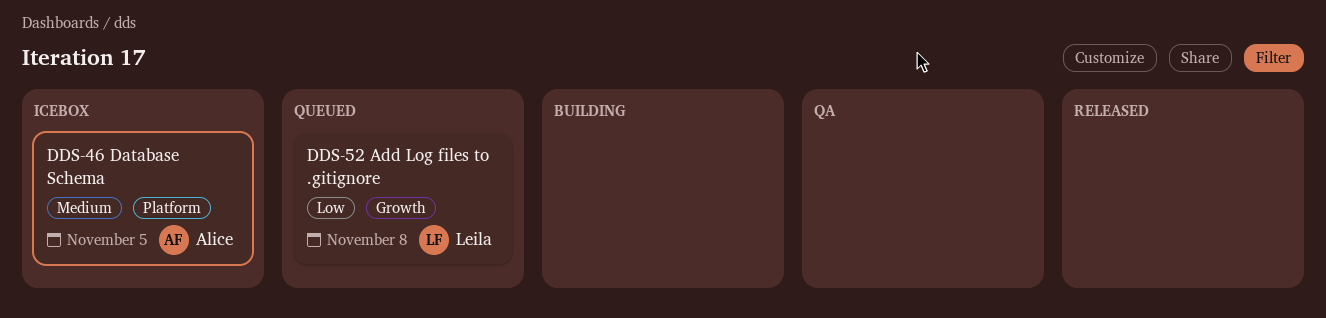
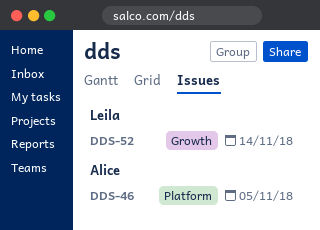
DDS-52, due: Nov 8 -> Nov 14

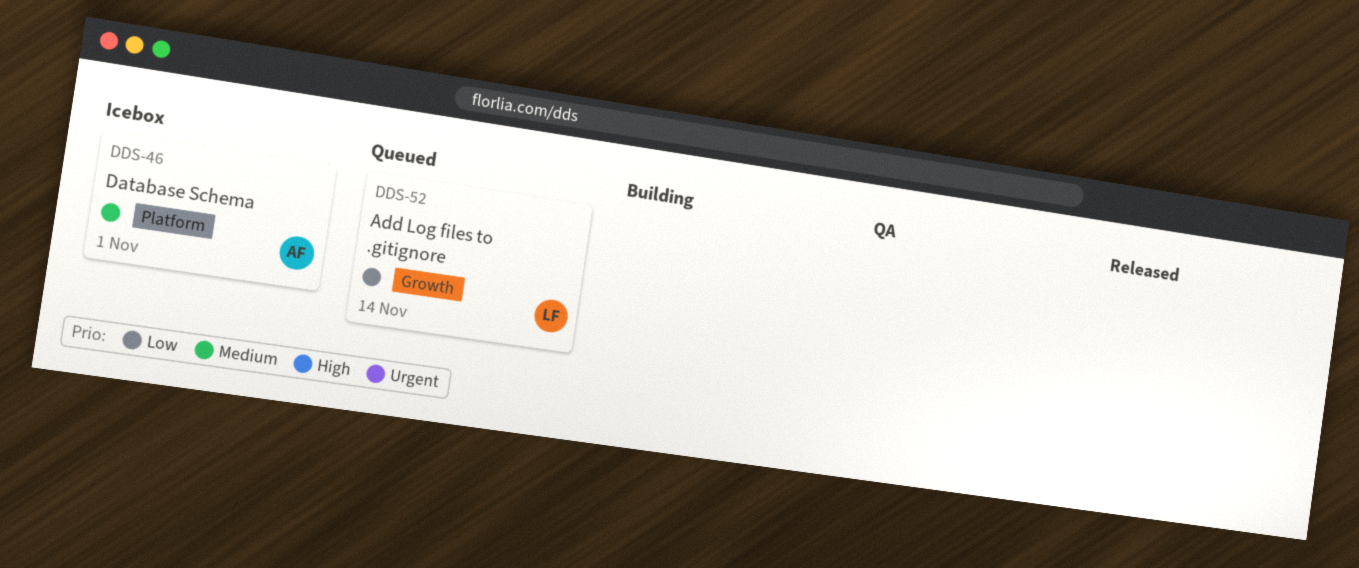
DDS-46, due: Nov 5 -> Nov 1

